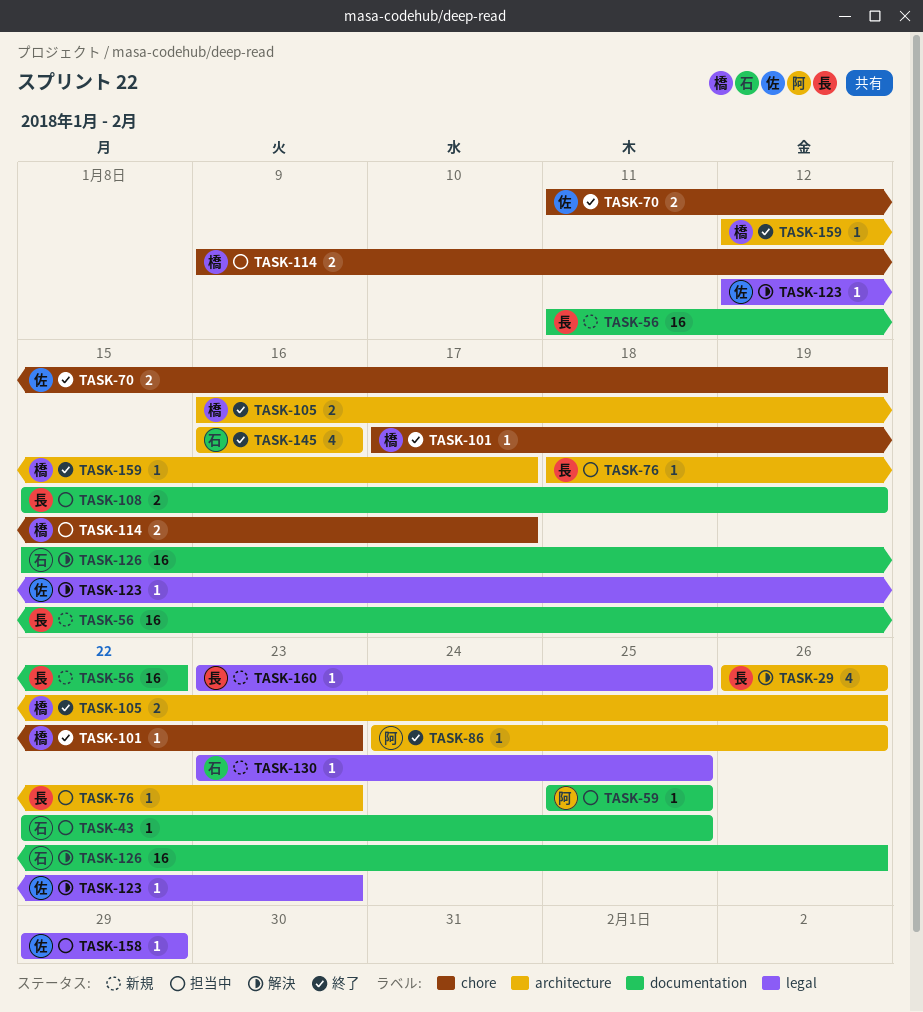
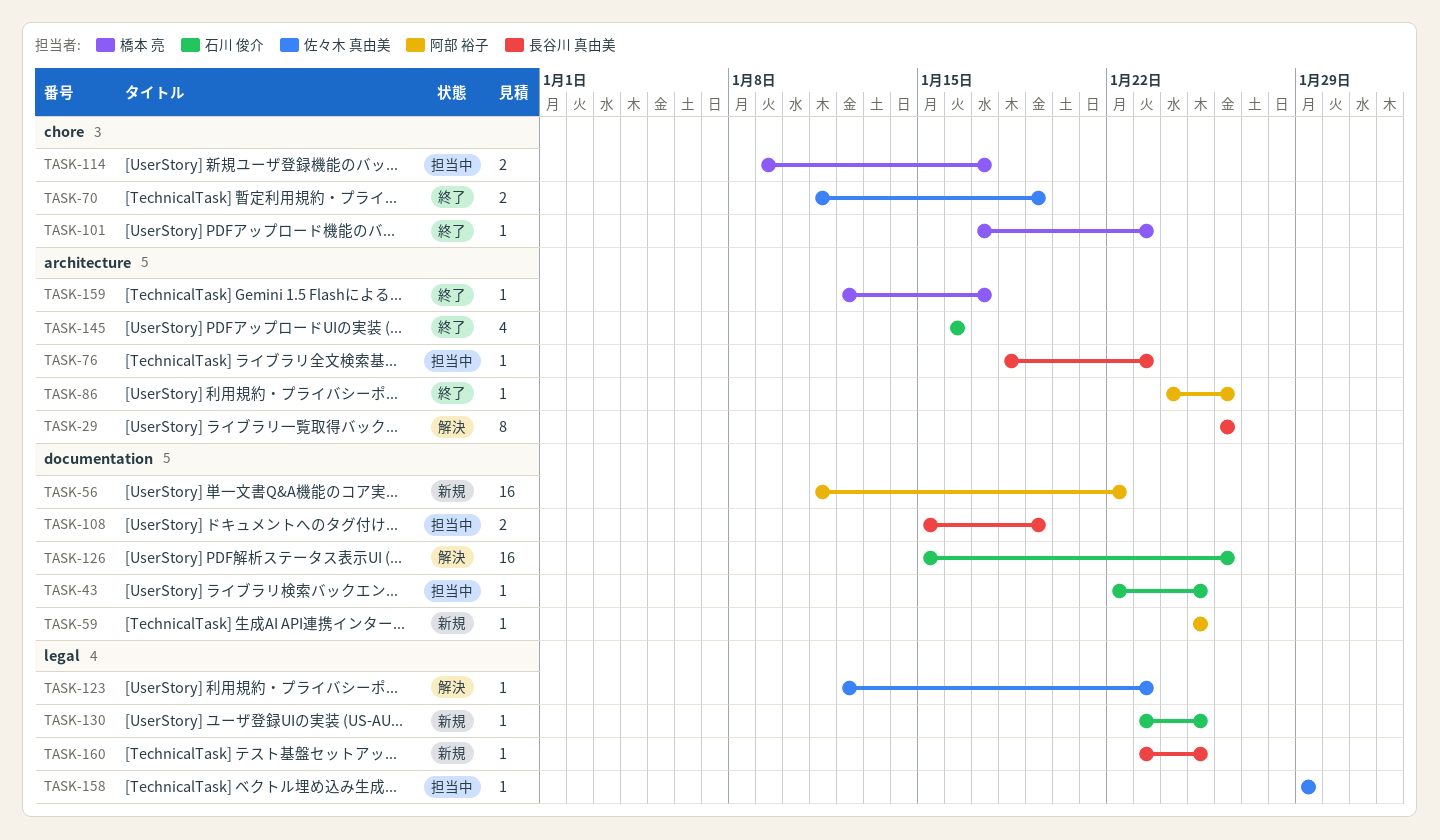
TASK-29, estimate: 4 -> 8
TASK-56, owner: 長谷川 真由美 -> 阿部 裕子
TASK-59, status: 担当中 -> 新規
TASK-105: present -> none

